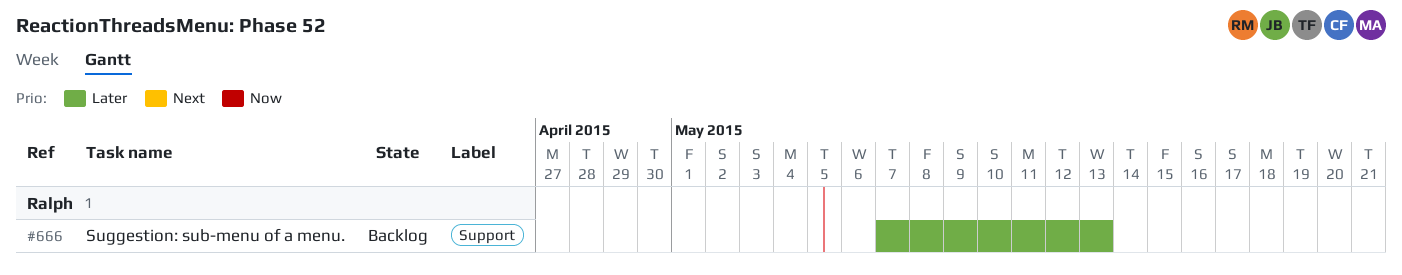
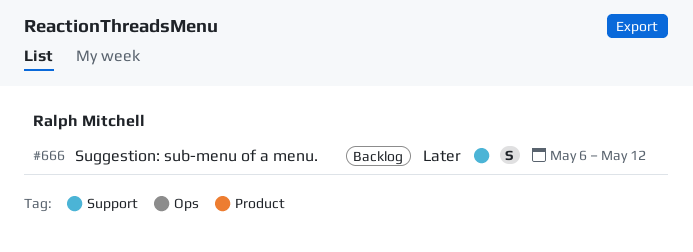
#666, start: May 7 -> May 6
#666, due: May 13 -> May 12

